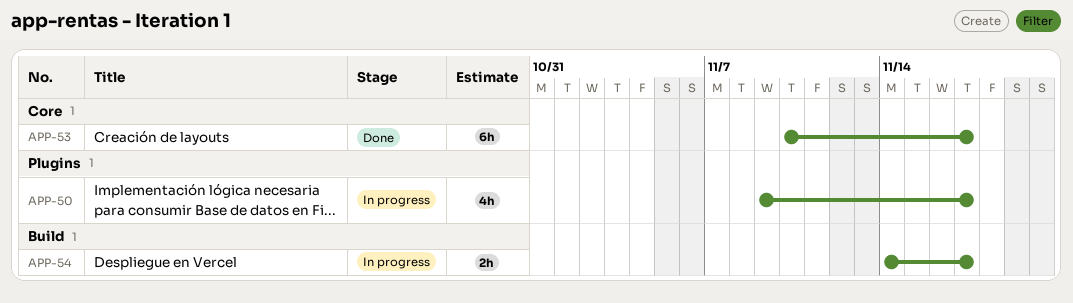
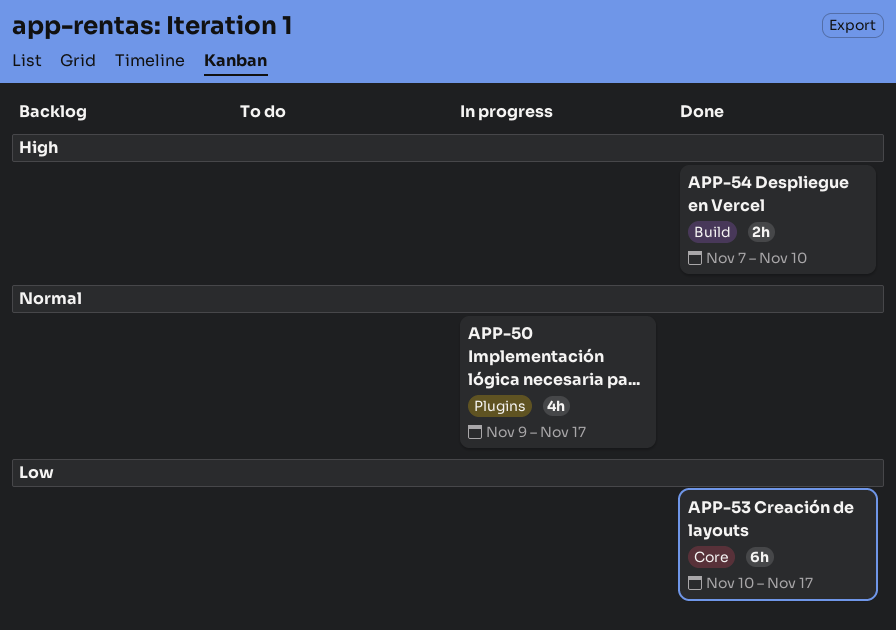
APP-54, status: In progress -> Done
APP-54, start: Nov 14 -> Nov 7
APP-54, due: Nov 17 -> Nov 10

